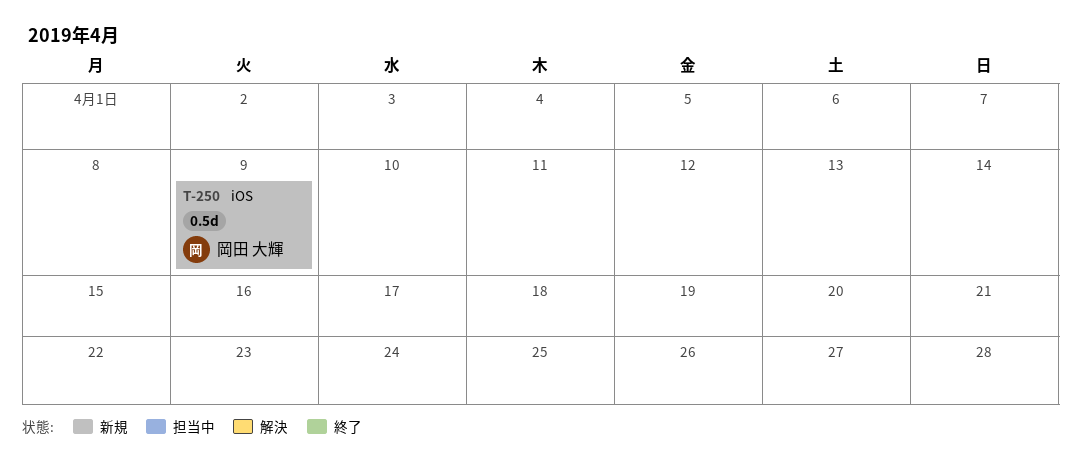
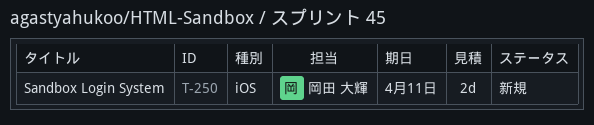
T-250, estimate: 0.5d -> 2d
T-250, due: Apr 9 -> Apr 11

